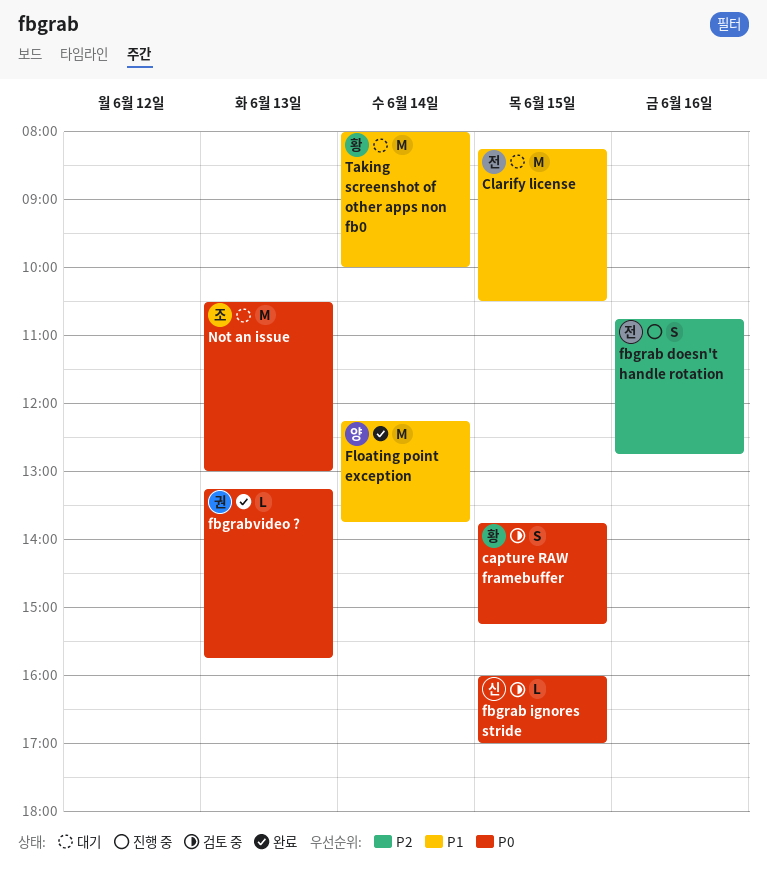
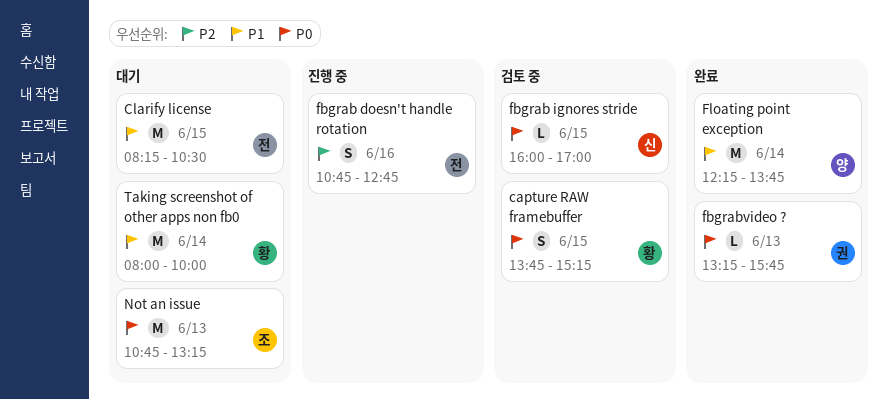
Not an issue, begins: 10:30 -> 10:45
Not an issue, ends: 13:00 -> 13:15

